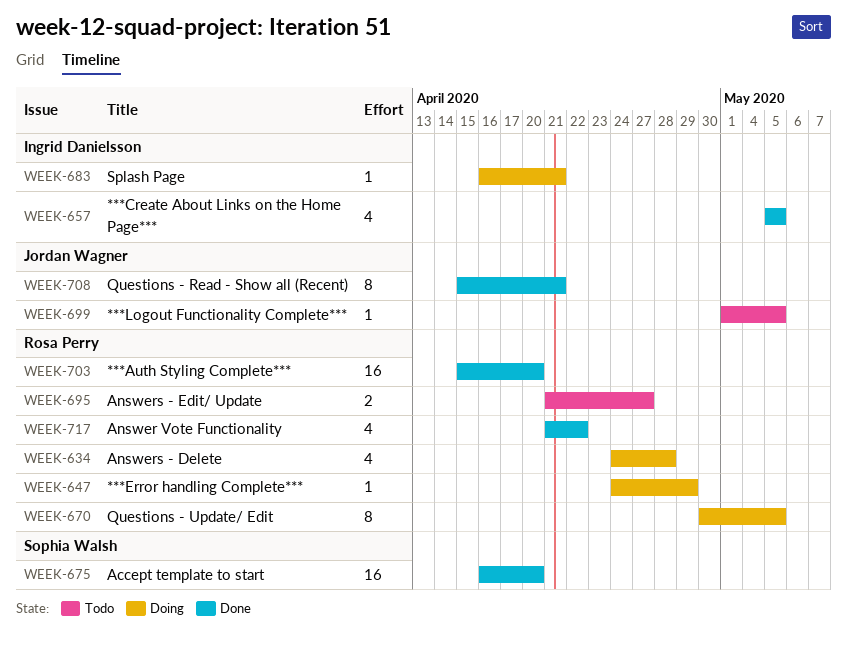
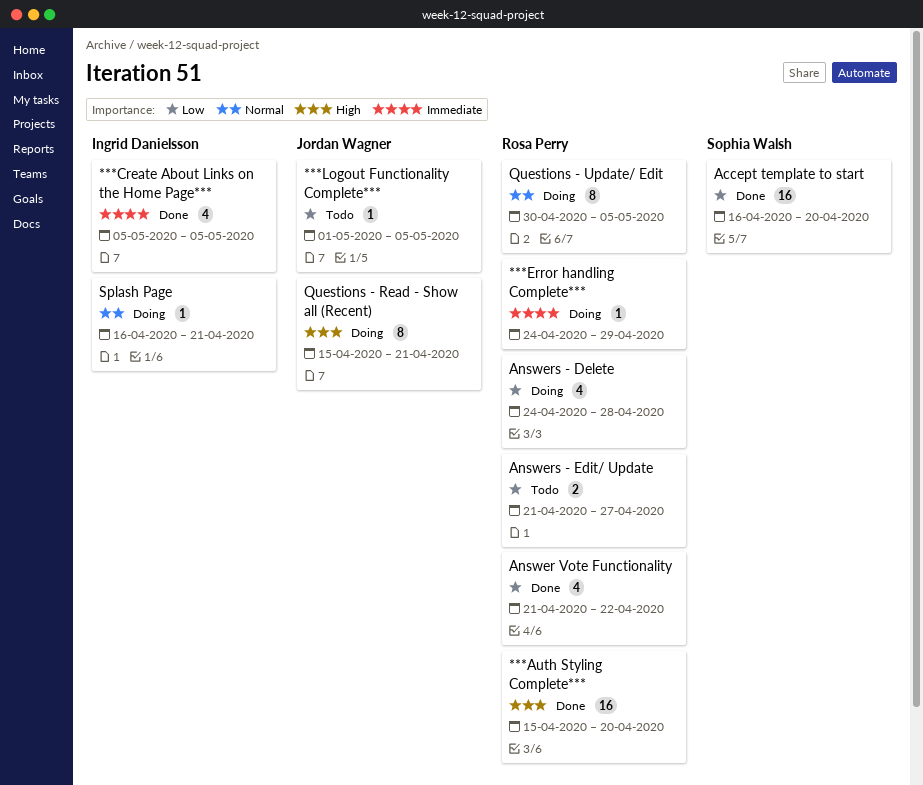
Questions - Read - Show all (Recent), status: Done -> Doing

